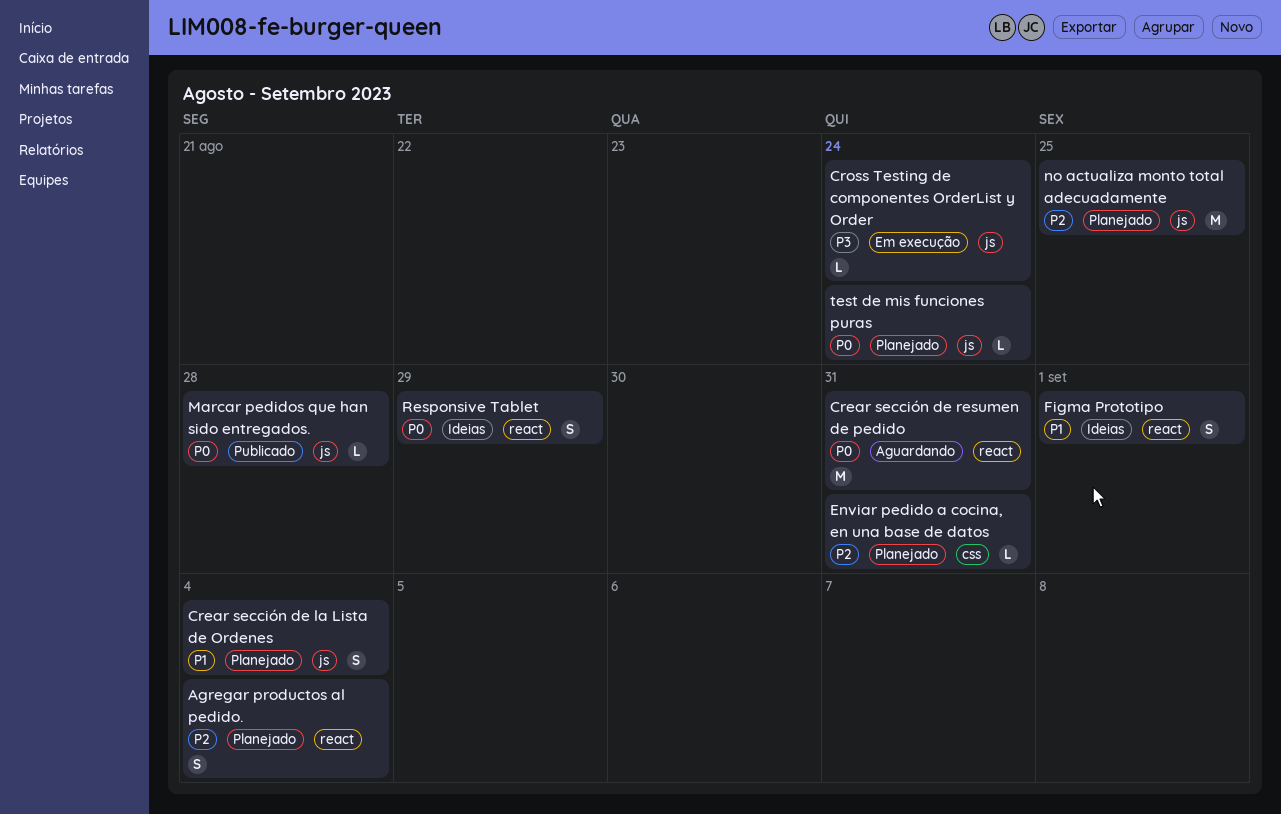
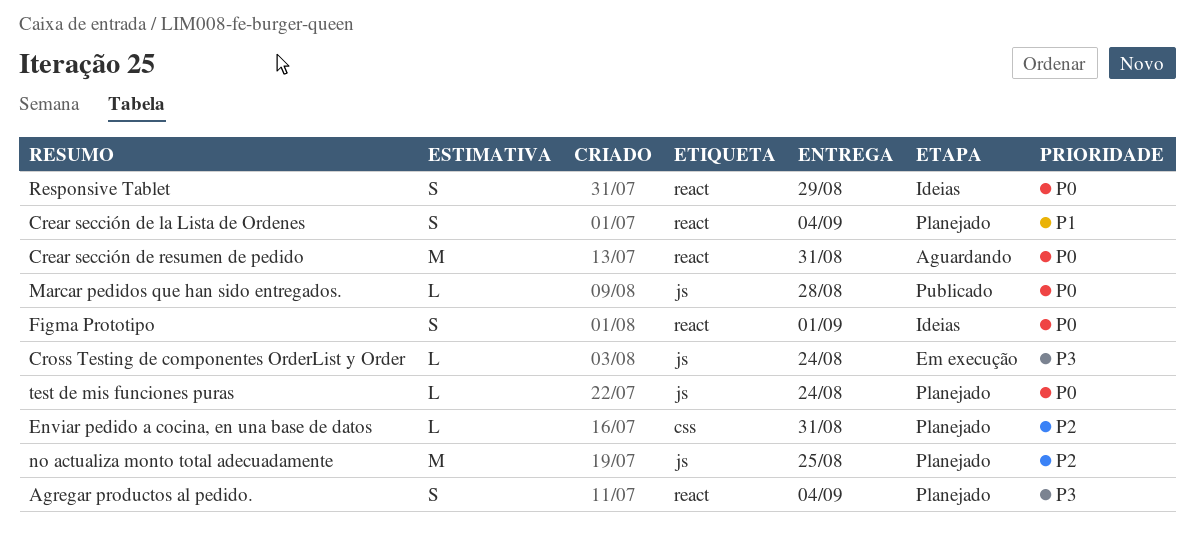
Agregar productos al pedido., priority: P2 -> P3
Crear sección de la Lista de Ordenes, label: js -> react
Figma Prototipo, priority: P1 -> P0

